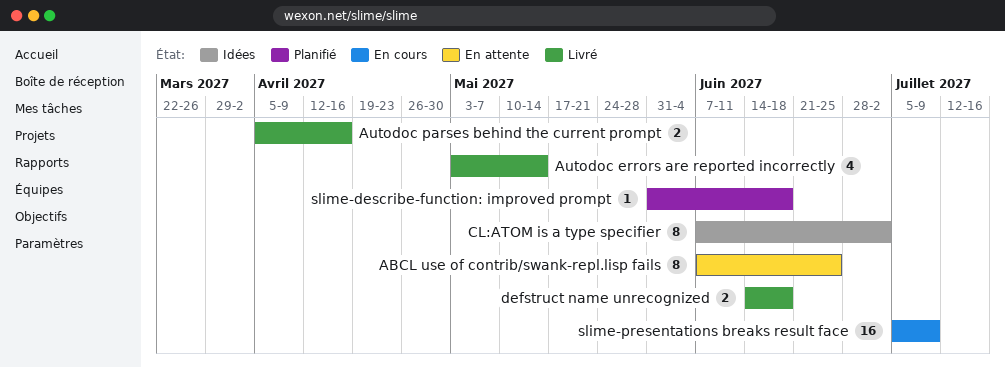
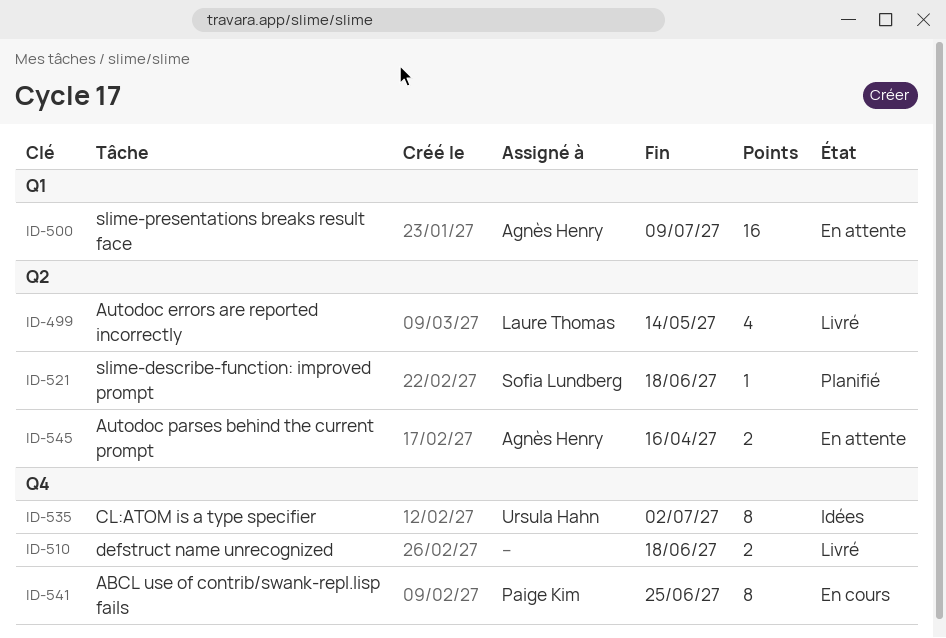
ABCL use of contrib/swank-repl.lisp fails, status: En attente -> En cours
Autodoc parses behind the current prompt, status: Livré -> En attente
slime-presentations breaks result face, status: En cours -> En attente

